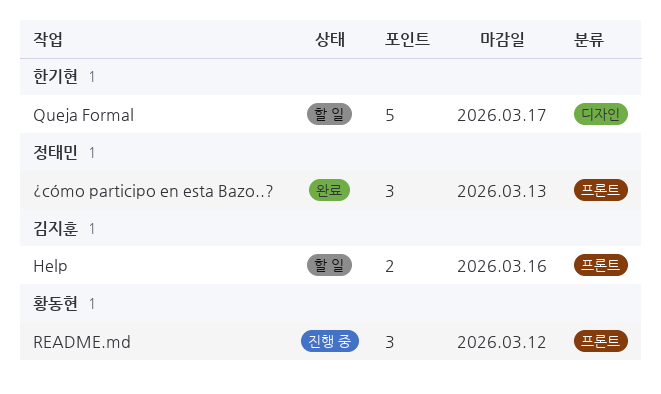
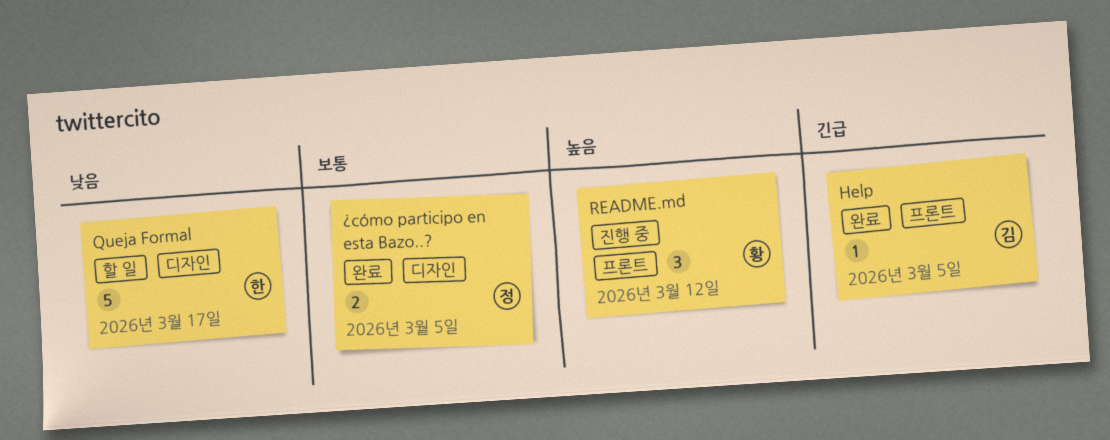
Help, status: 할 일 -> 완료
Help, estimate: 2 -> 1
Help, due: Mar 16 -> Mar 5
¿cómo participo en esta Bazo..?, label: 프론트 -> 디자인
¿cómo participo en esta Bazo..?, estimate: 3 -> 2
¿cómo participo en esta Bazo..?, due: Mar 13 -> Mar 5

